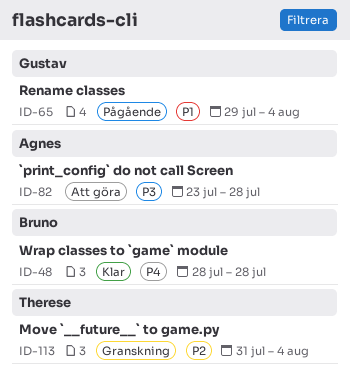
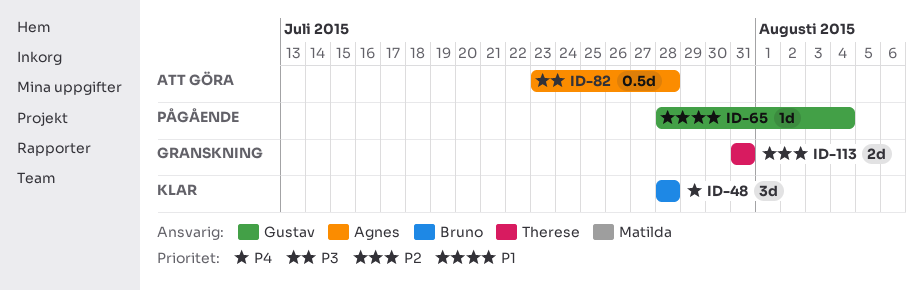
ID-65, start: Jul 29 -> Jul 28
ID-113, due: Aug 4 -> Jul 31

